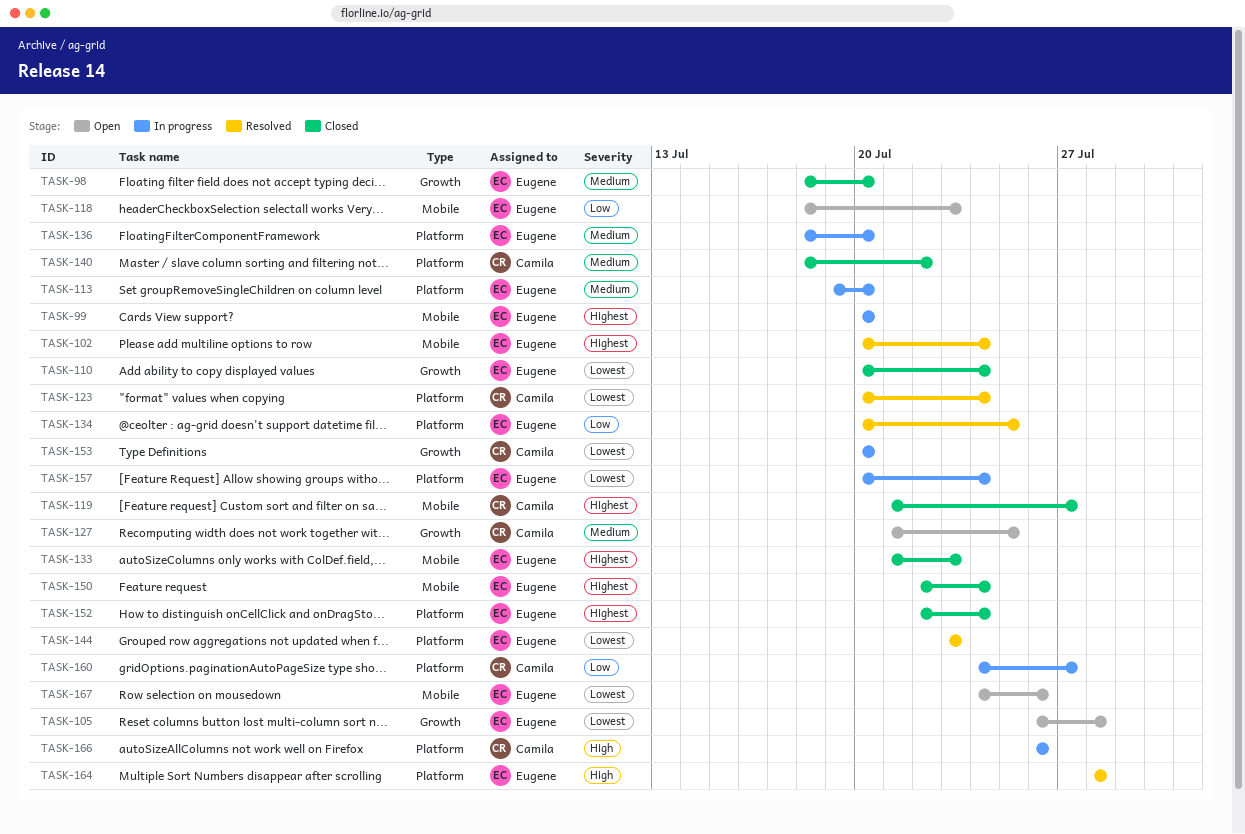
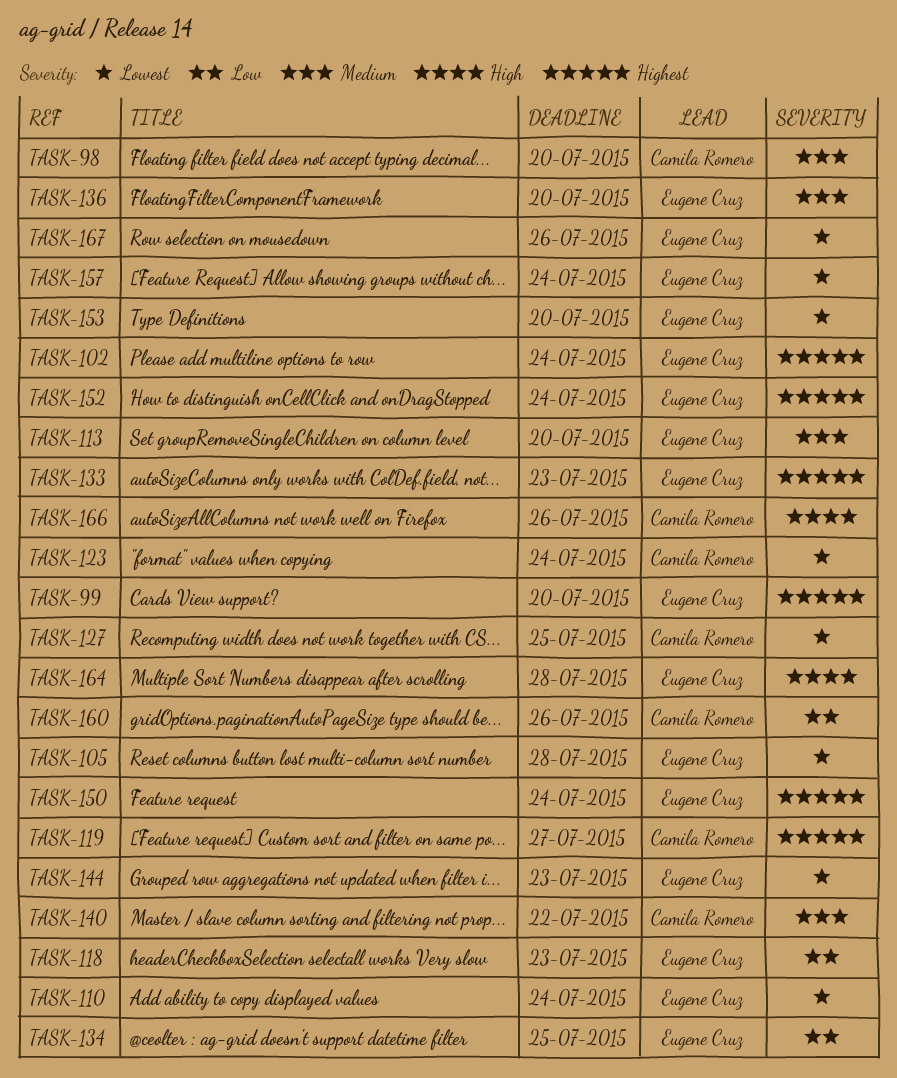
TASK-98, owner: Eugene Cruz -> Camila Romero
TASK-127, priority: Medium -> Lowest
TASK-153, owner: Camila Romero -> Eugene Cruz
TASK-160, due: Jul 27 -> Jul 26

